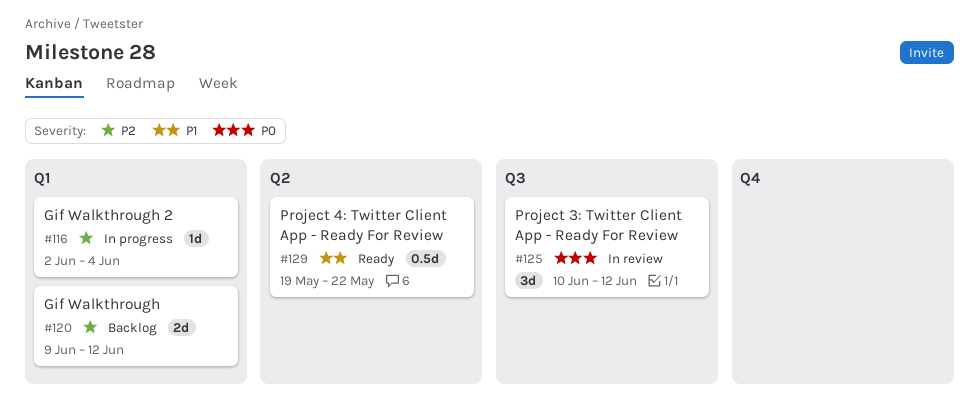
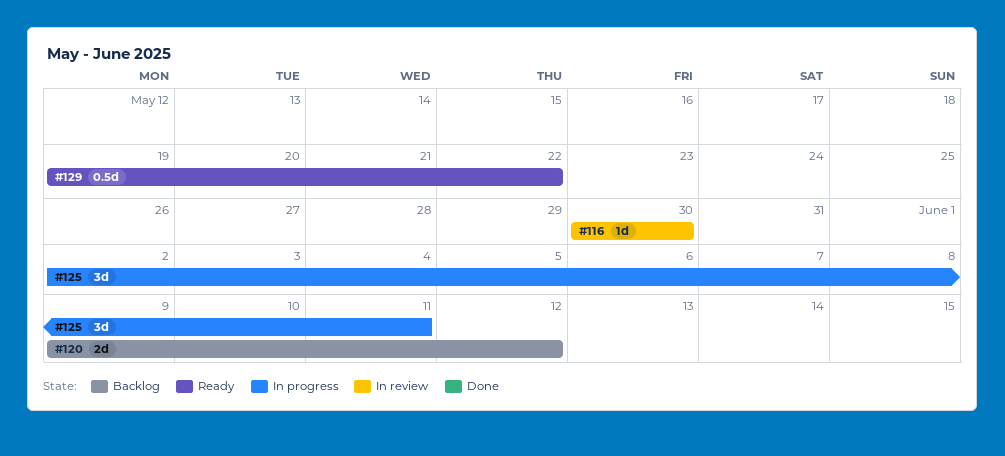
#116, status: In progress -> In review
#116, start: Jun 2 -> May 30
#116, due: Jun 4 -> May 30
#125, status: In review -> In progress
#125, start: Jun 10 -> Jun 2
#125, due: Jun 12 -> Jun 11

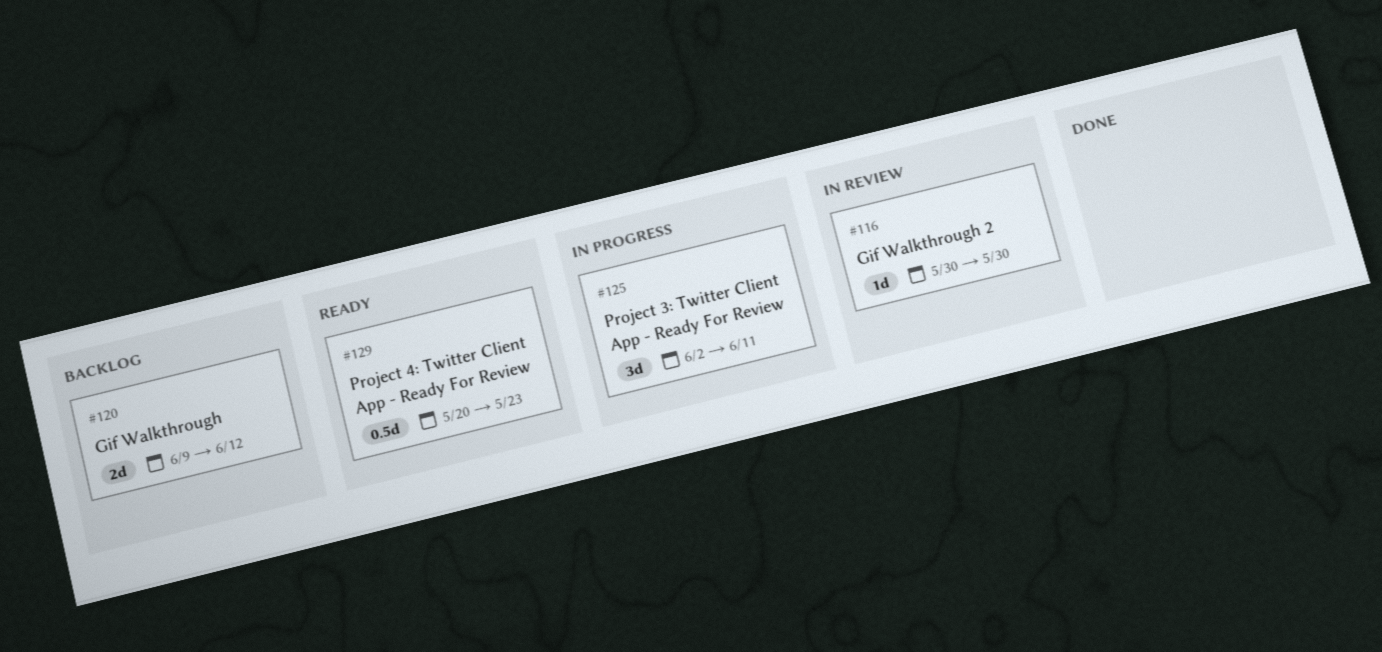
#129, start: May 19 -> May 20
#129, due: May 22 -> May 23

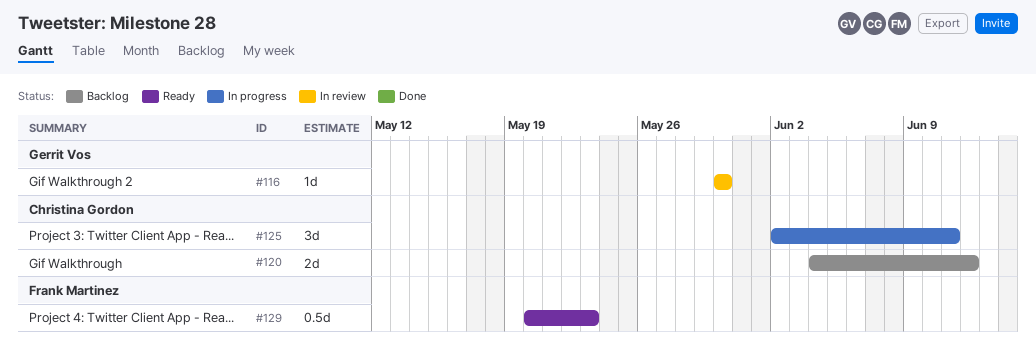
#120, start: Jun 9 -> Jun 4

